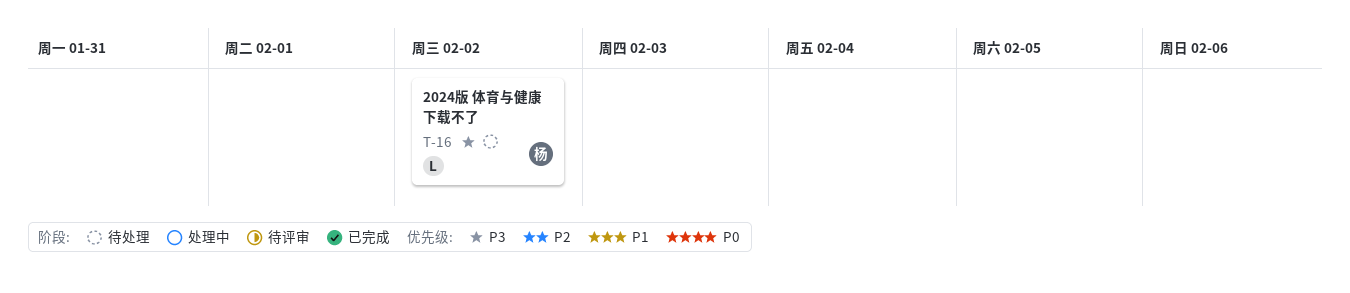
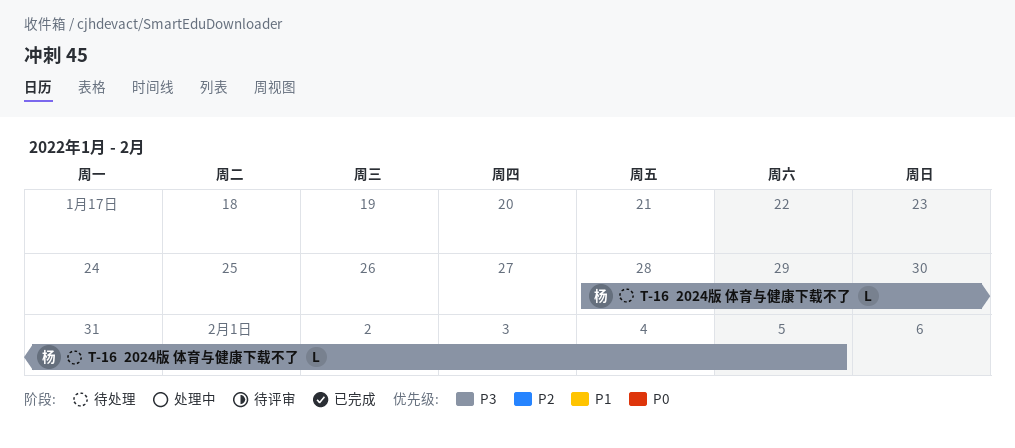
T-16, due: Feb 2 -> Feb 5

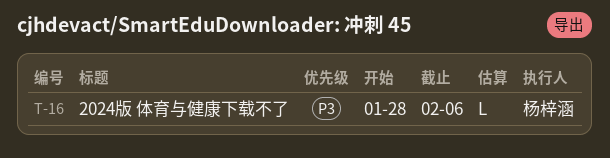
T-16, due: Feb 5 -> Feb 6

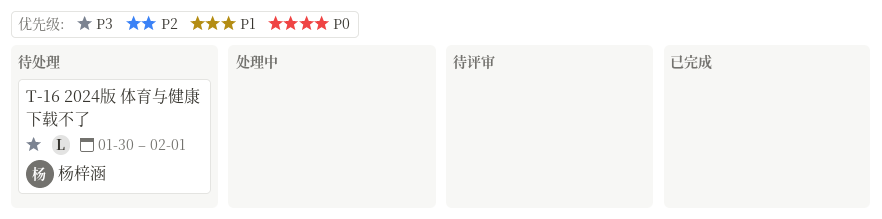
T-16, start: Jan 28 -> Jan 30
T-16, due: Feb 6 -> Feb 1

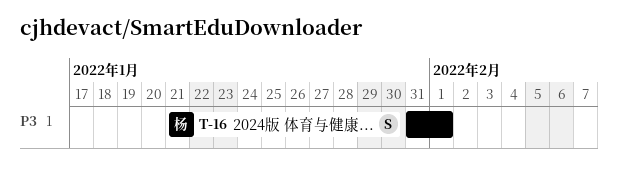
T-16, estimate: L -> S
T-16, start: Jan 30 -> Jan 31

